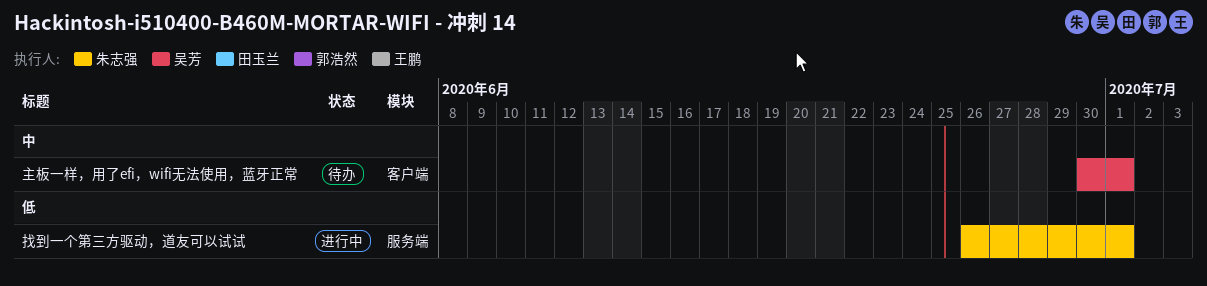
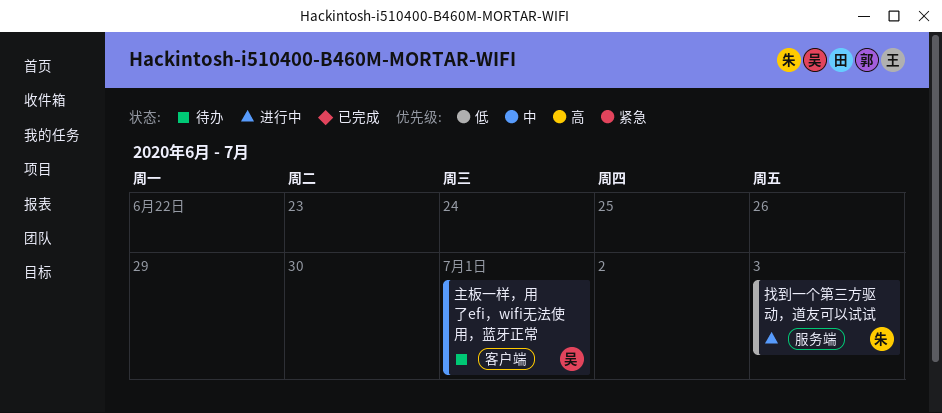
找到一个第三方驱动，道友可以试试, due: Jul 1 -> Jul 3

